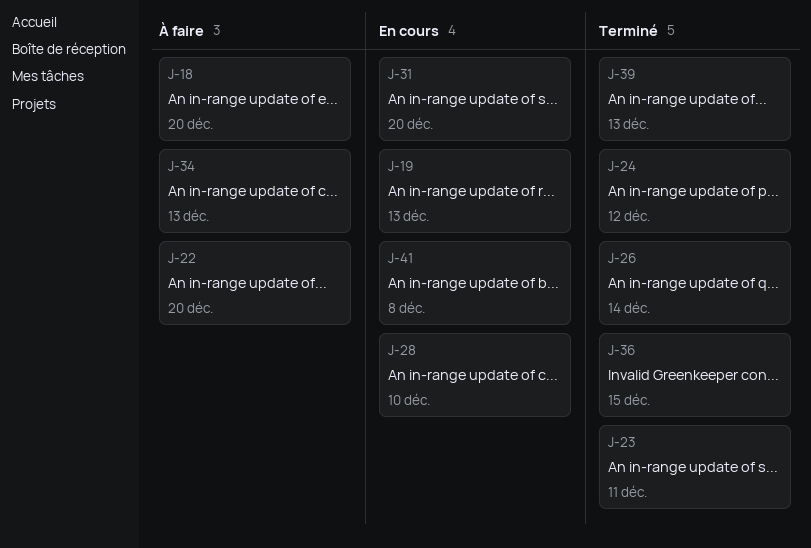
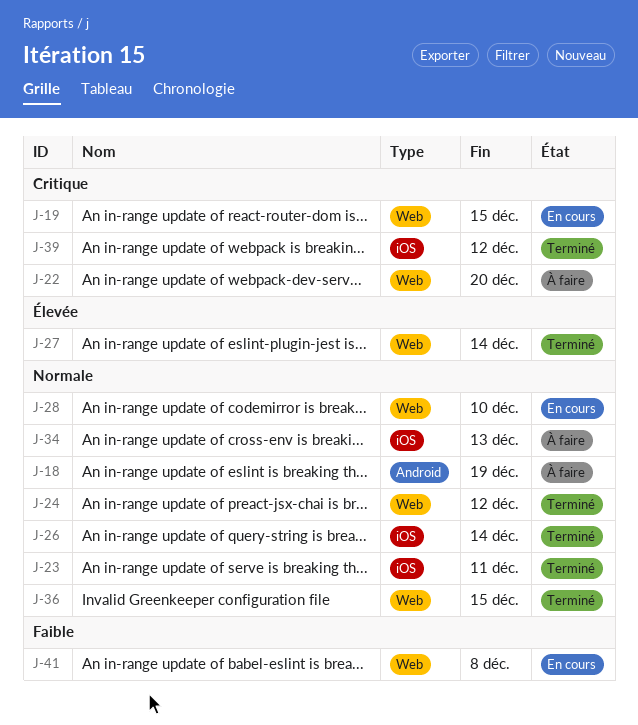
J-18, due: Dec 20 -> Dec 19
J-19, due: Dec 13 -> Dec 15
J-27: none -> present
J-31: present -> none
J-39, due: Dec 13 -> Dec 12

